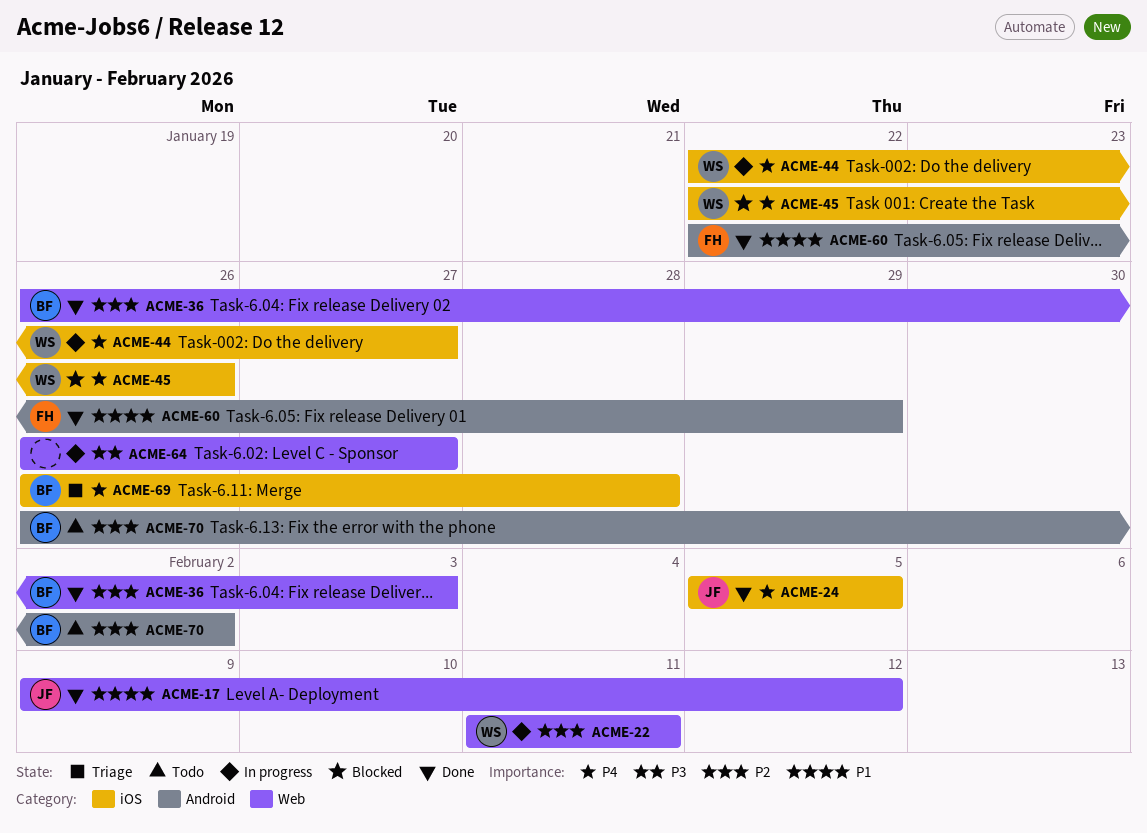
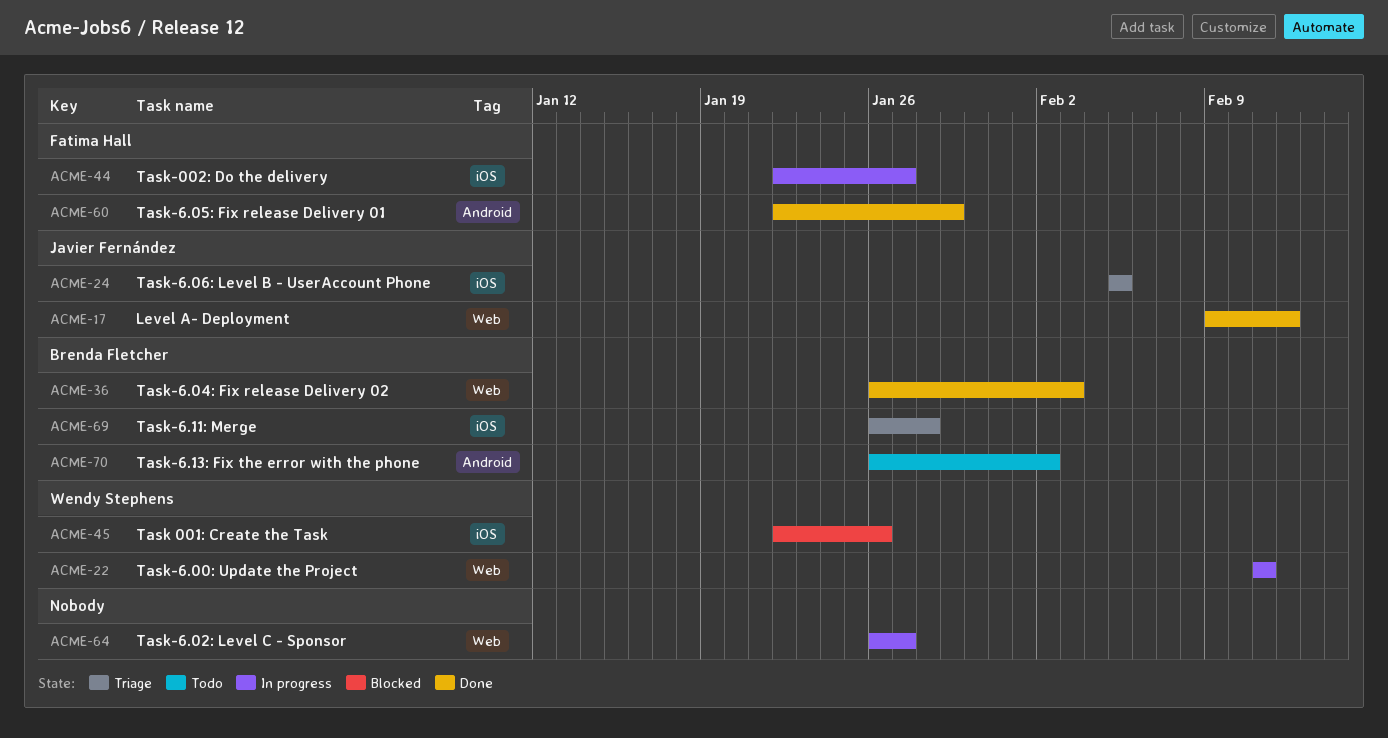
ACME-24, status: Done -> Triage
ACME-44, owner: Wendy Stephens -> Fatima Hall

